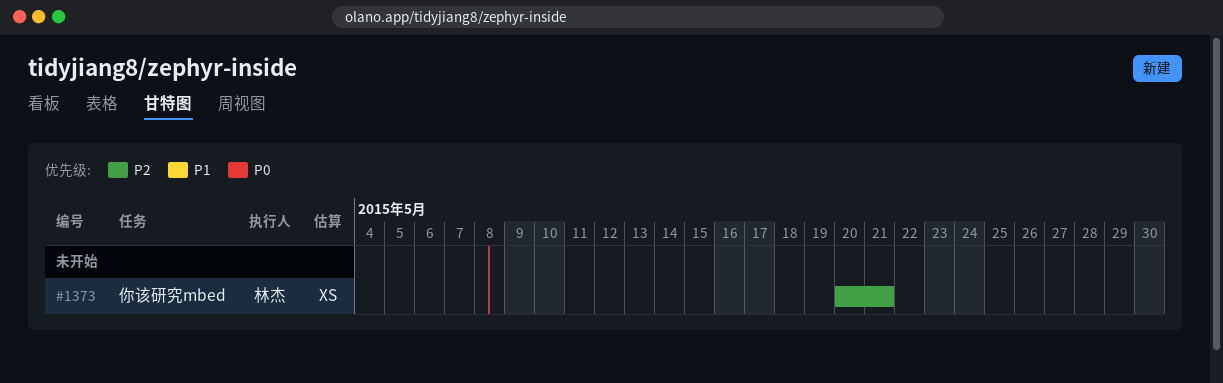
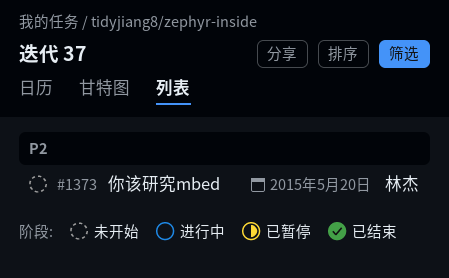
#1373, due: May 21 -> May 20

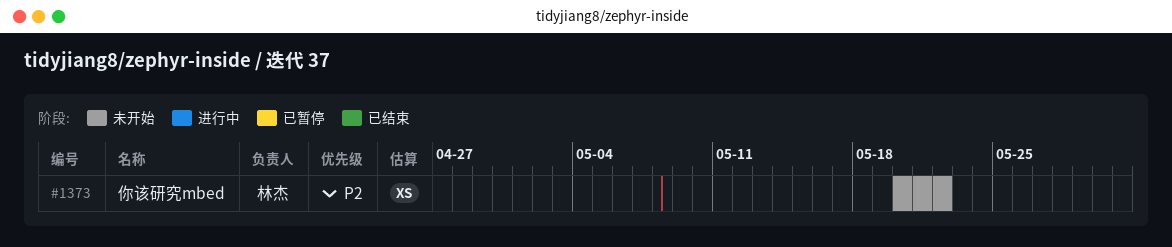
#1373, due: May 20 -> May 22

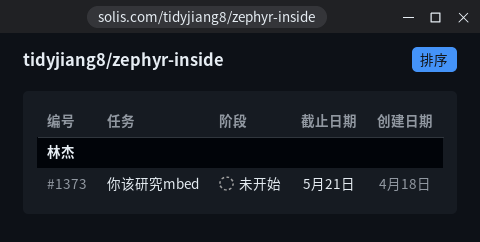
#1373, due: May 22 -> May 21

